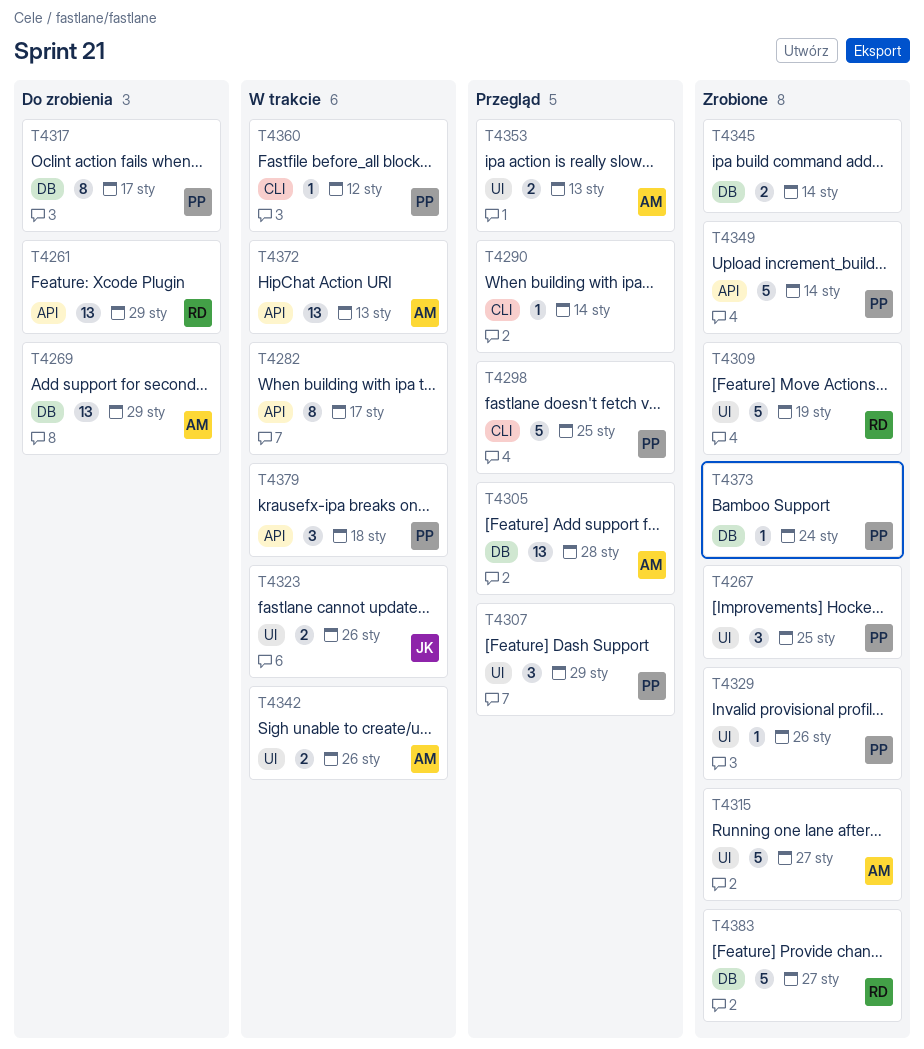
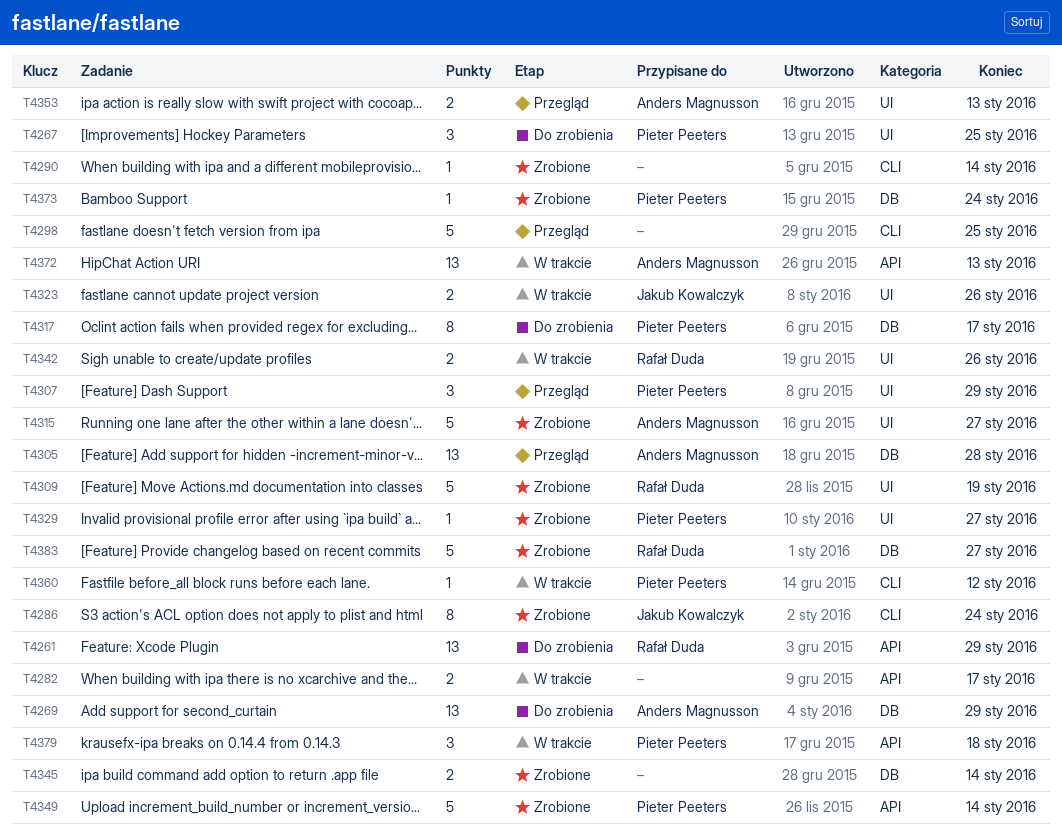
T4267, status: Zrobione -> Do zrobienia
T4282, estimate: 8 -> 2
T4286: none -> present
T4290, status: Przegląd -> Zrobione
T4298, owner: Pieter Peeters -> none
T4329, due: Jan 26 -> Jan 27
T4342, owner: Anders Magnusson -> Rafał Duda

